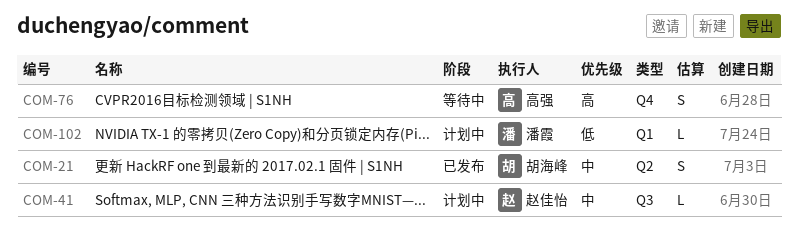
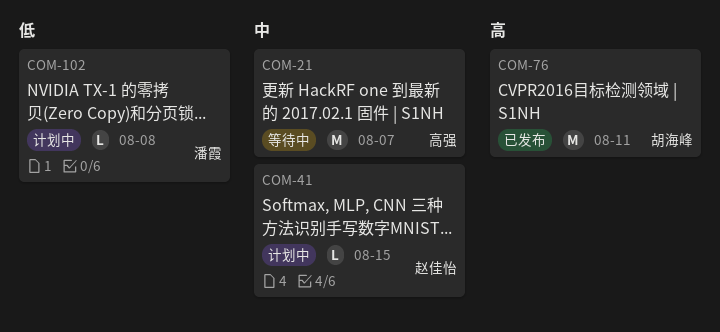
COM-21, status: 已发布 -> 等待中
COM-21, owner: 胡海峰 -> 高强
COM-21, estimate: S -> M
COM-76, status: 等待中 -> 已发布
COM-76, owner: 高强 -> 胡海峰
COM-76, estimate: S -> M

